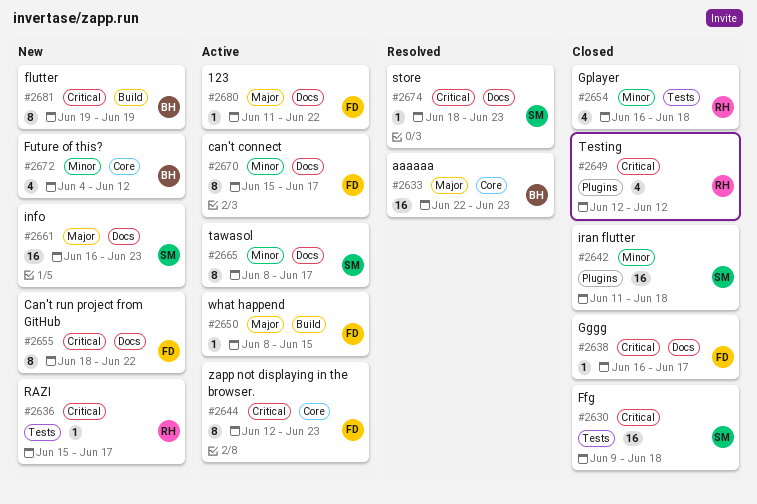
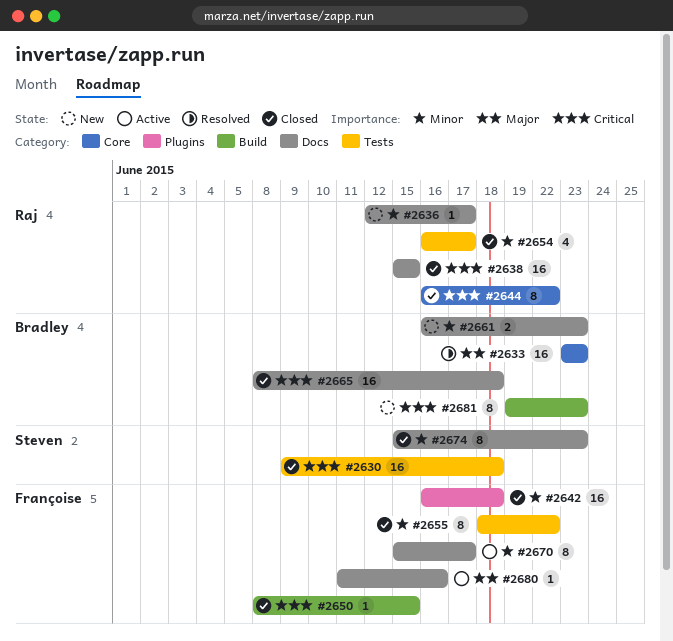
#2633, start: Jun 22 -> Jun 23
#2636, priority: Critical -> Minor
#2636, label: Tests -> Docs
#2636, start: Jun 15 -> Jun 12
#2638, owner: Françoise -> Raj
#2638, estimate: 1 -> 16
#2638, start: Jun 16 -> Jun 15
#2638, due: Jun 17 -> Jun 15
#2642, owner: Steven -> Françoise
#2642, start: Jun 11 -> Jun 16
#2644, status: Active -> Closed
#2644, owner: Françoise -> Raj
#2644, start: Jun 12 -> Jun 16
#2644, due: Jun 23 -> Jun 22
#2649: present -> none
#2650, status: Active -> Closed
#2650, priority: Major -> Critical
#2654, due: Jun 18 -> Jun 17
#2655, status: New -> Closed
#2655, priority: Critical -> Minor
#2655, label: Docs -> Tests
#2661, owner: Steven -> Bradley
#2661, priority: Major -> Minor
#2661, estimate: 16 -> 2
#2665, status: Active -> Closed
#2665, owner: Steven -> Bradley
#2665, priority: Minor -> Critical
#2665, estimate: 8 -> 16
#2665, due: Jun 17 -> Jun 18
#2672: present -> none
#2674, status: Resolved -> Closed
#2674, priority: Critical -> Minor
#2674, estimate: 1 -> 8
#2674, start: Jun 18 -> Jun 15
#2680, due: Jun 22 -> Jun 16
#2681, due: Jun 19 -> Jun 23

